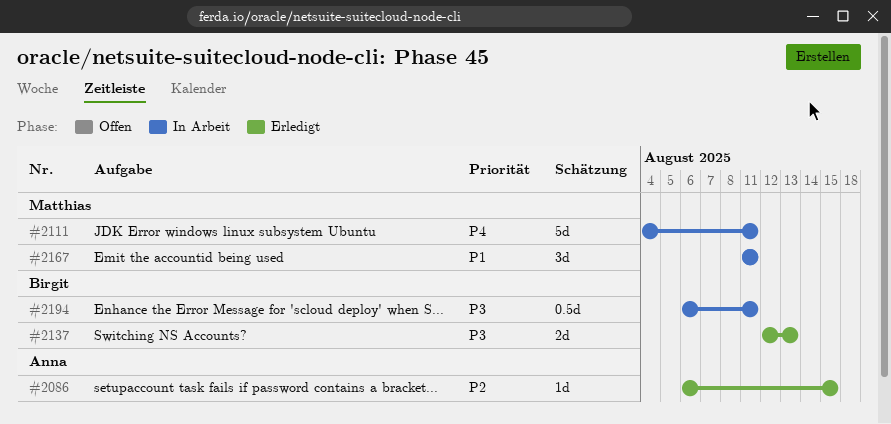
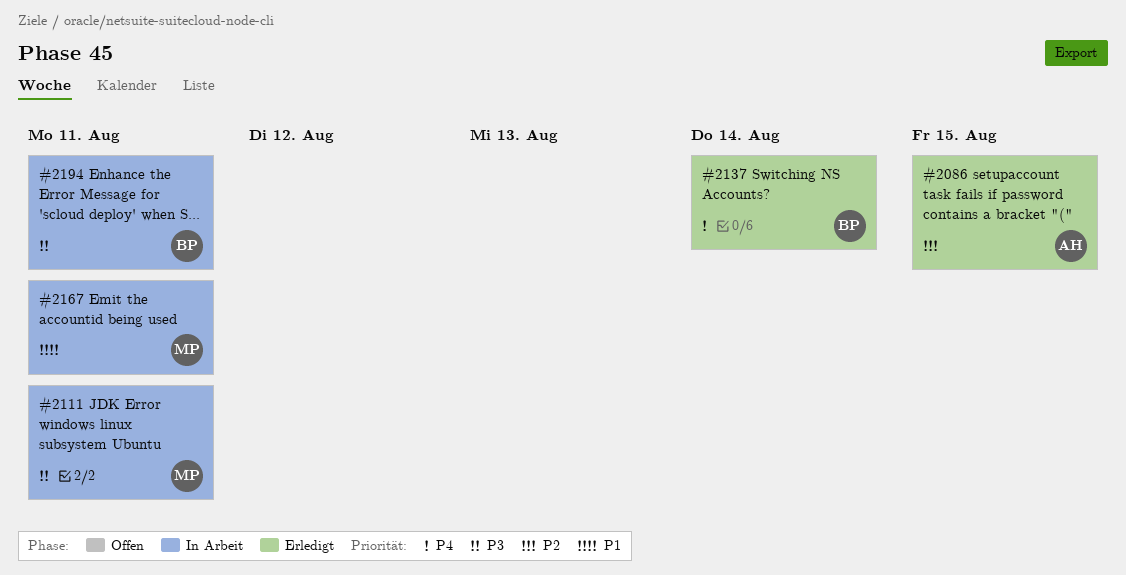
#2111, priority: P4 -> P3
#2137, priority: P3 -> P4
#2137, due: Aug 13 -> Aug 14

